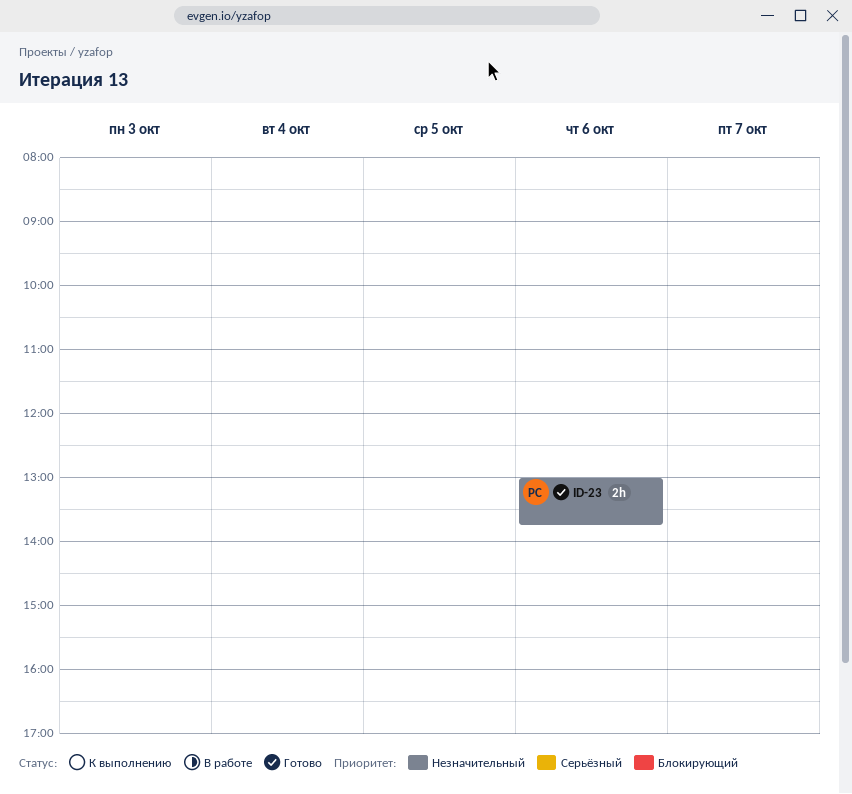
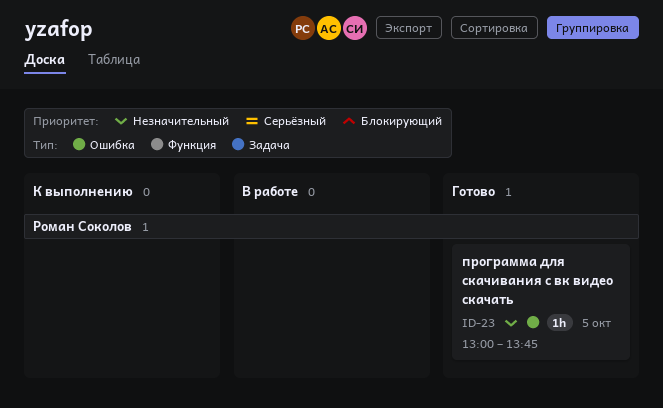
ID-23, estimate: 2h -> 1h
ID-23, day: Oct 6 -> Oct 5

